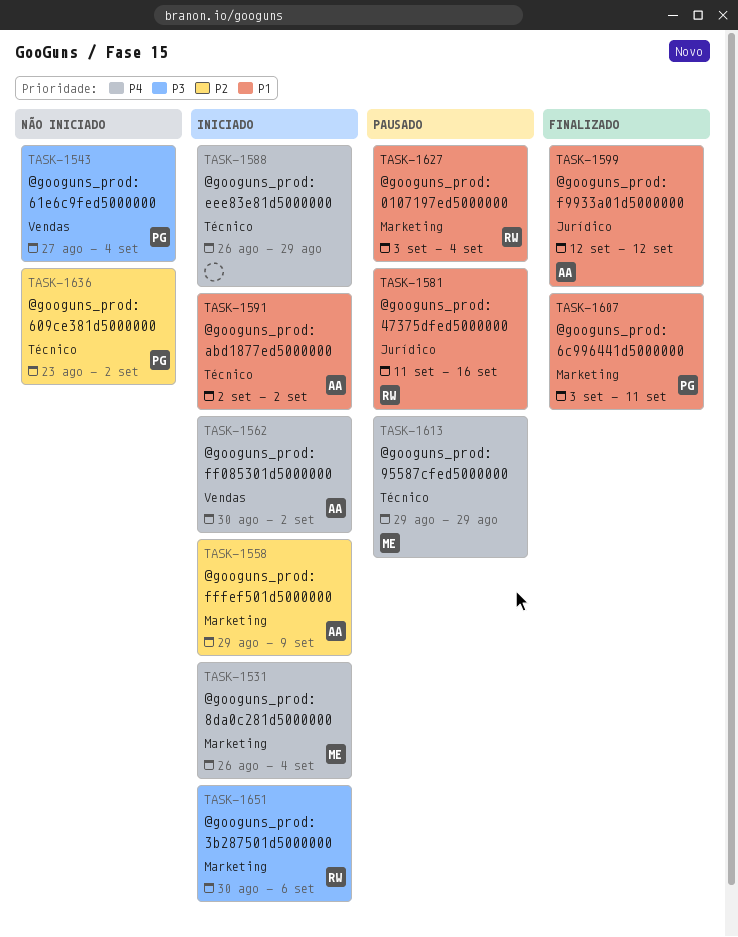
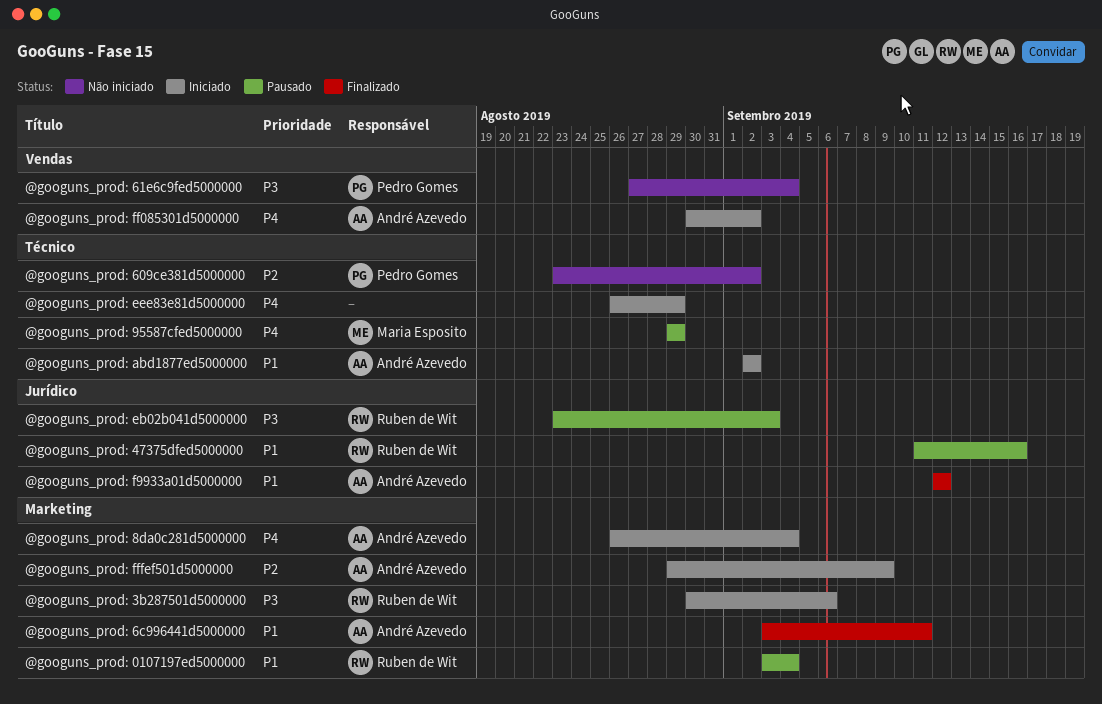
@googuns_prod: 6c996441d5000000, owner: Pedro Gomes -> André Azevedo
@googuns_prod: 8da0c281d5000000, owner: Maria Esposito -> André Azevedo
@googuns_prod: eb02b041d5000000: none -> present

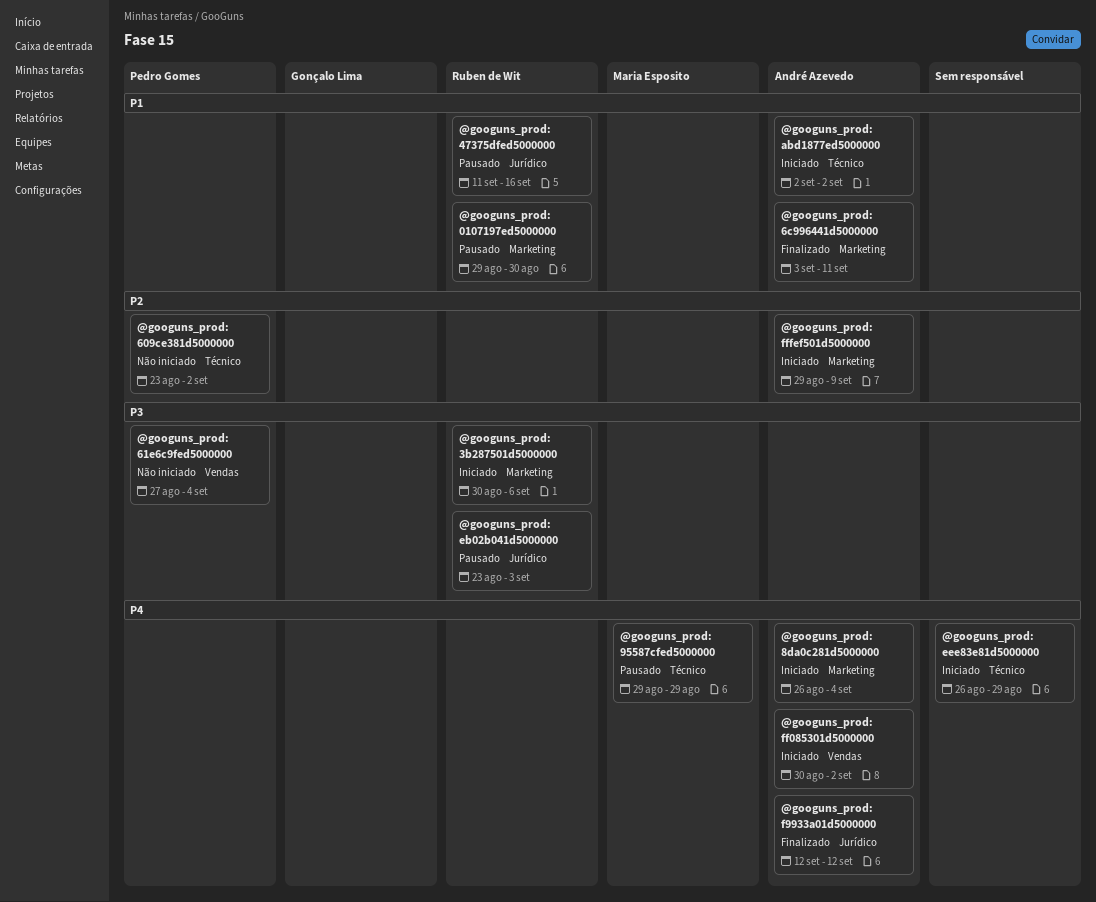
@googuns_prod: 0107197ed5000000, start: Sep 3 -> Aug 29
@googuns_prod: 0107197ed5000000, due: Sep 4 -> Aug 30
@googuns_prod: f9933a01d5000000, priority: P1 -> P4

